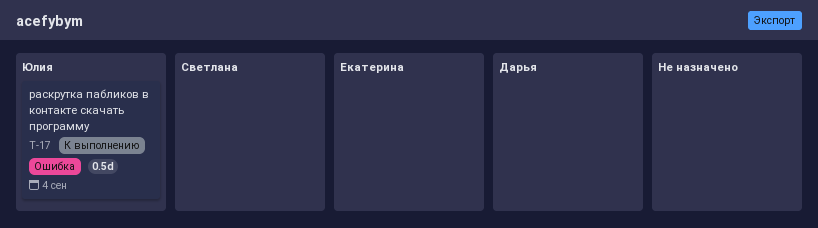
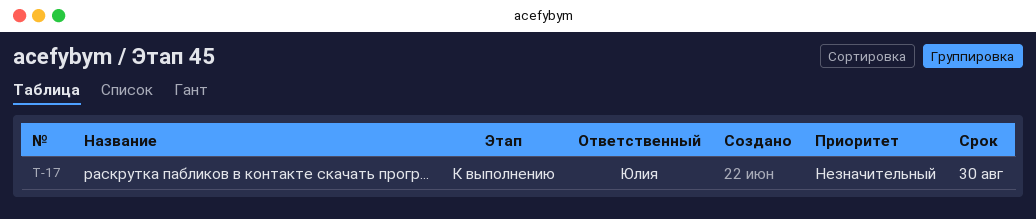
T-17, due: Sep 4 -> Aug 30

